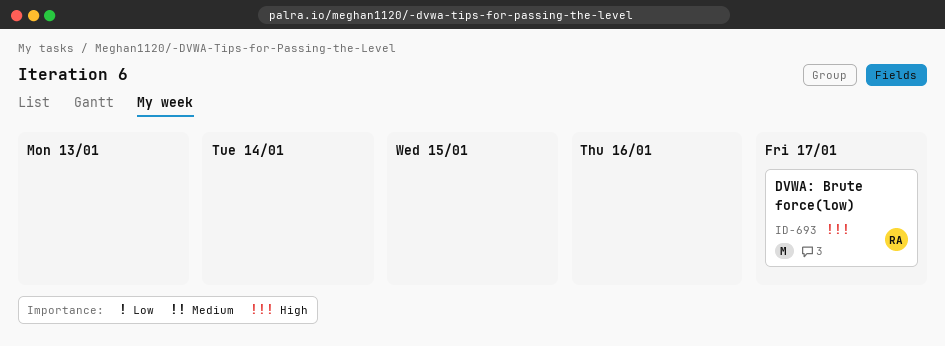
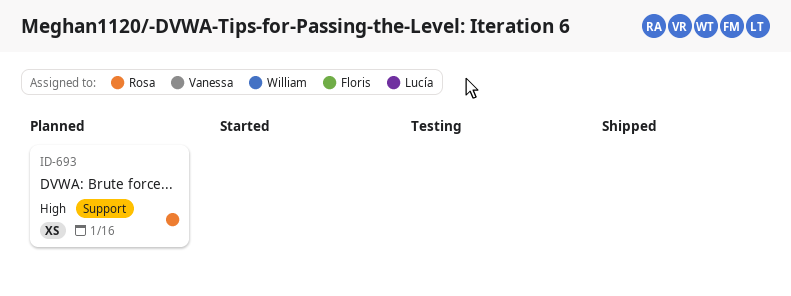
ID-693, estimate: M -> XS
ID-693, due: Jan 17 -> Jan 16

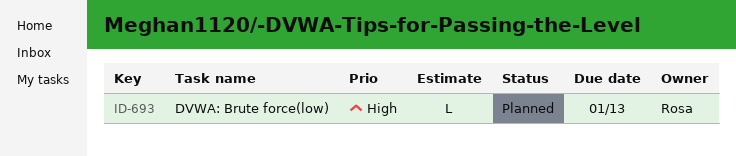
ID-693, estimate: XS -> L
ID-693, due: Jan 16 -> Jan 13

